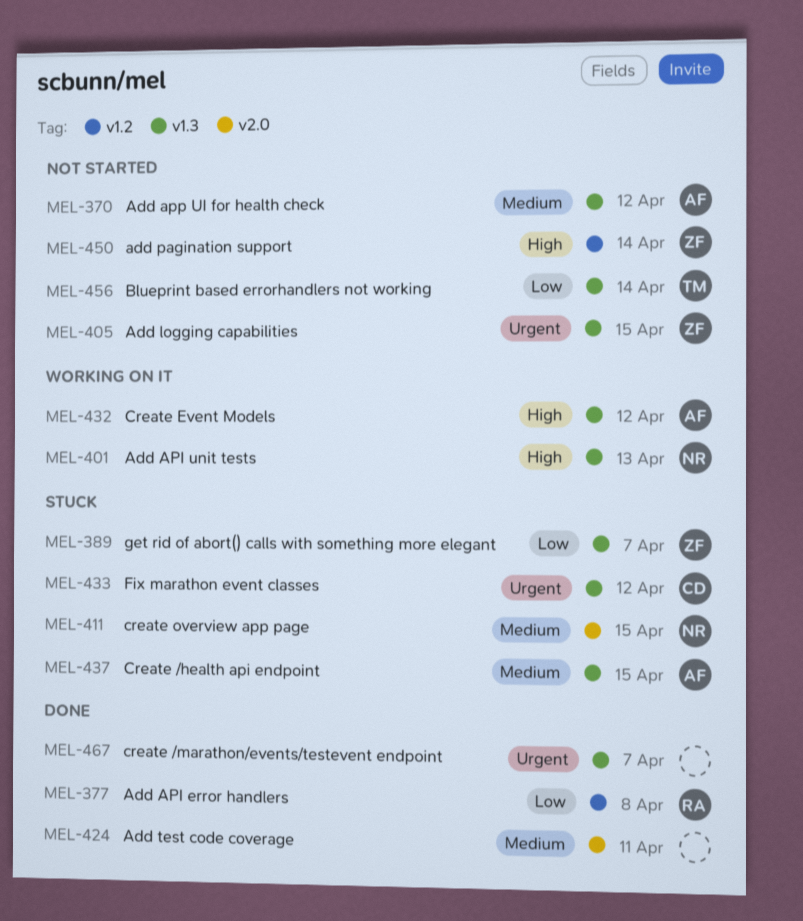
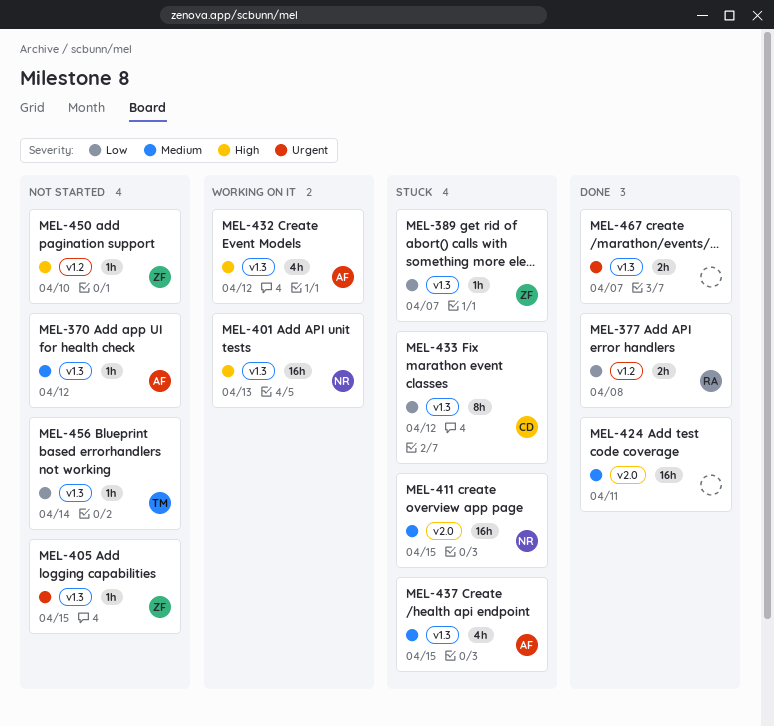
MEL-433, priority: Urgent -> Low
MEL-450, due: Apr 14 -> Apr 10

